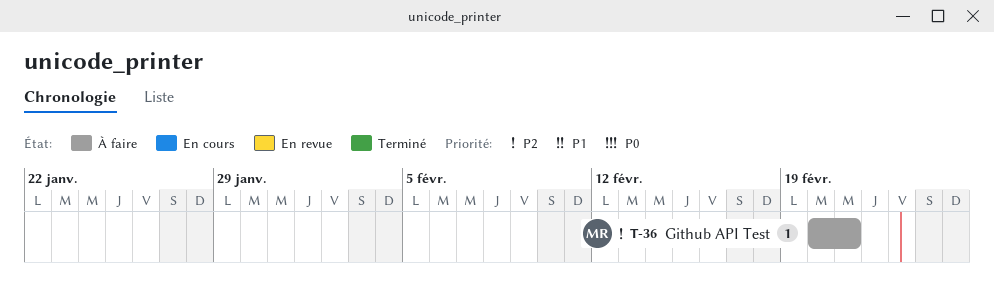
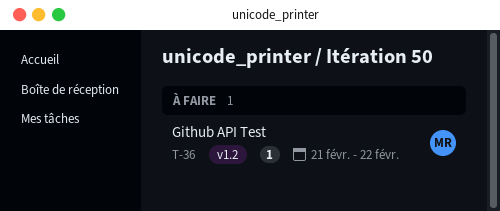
T-36, start: Feb 20 -> Feb 21
T-36, due: Feb 21 -> Feb 22

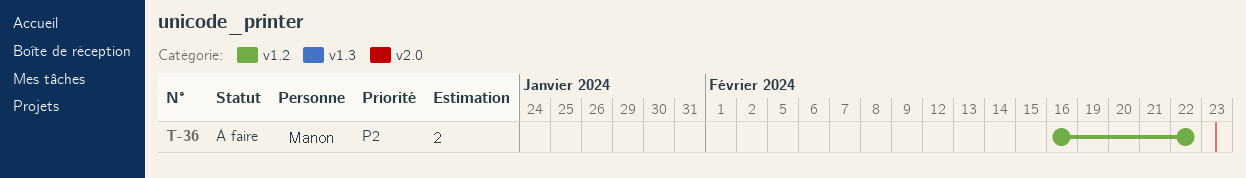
T-36, estimate: 1 -> 2
T-36, start: Feb 21 -> Feb 16

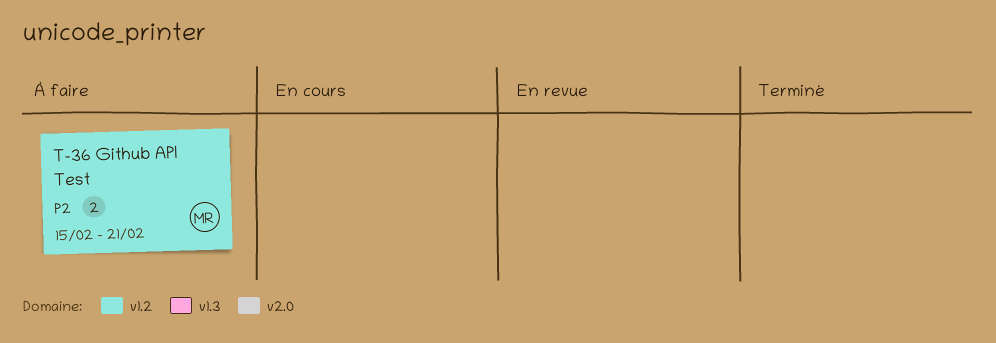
T-36, start: Feb 16 -> Feb 15
T-36, due: Feb 22 -> Feb 21

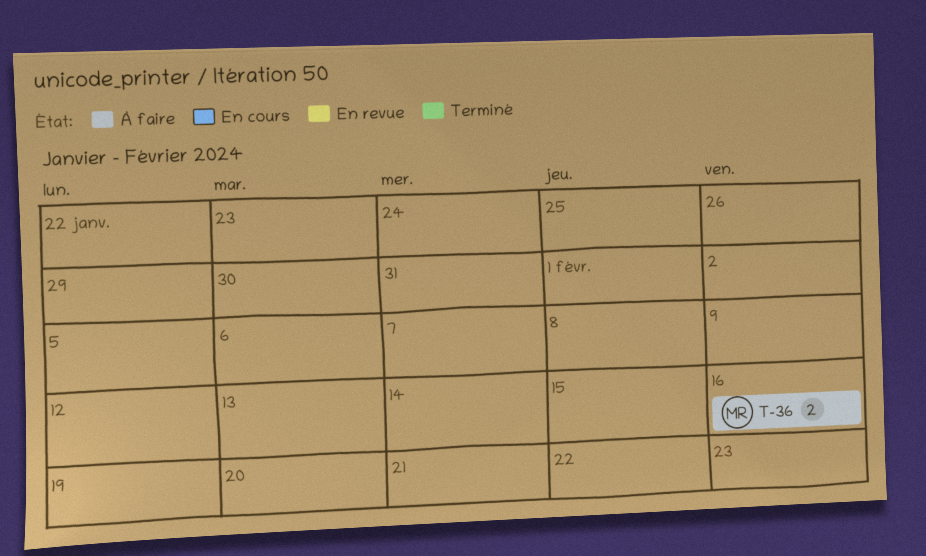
T-36, start: Feb 15 -> Feb 16
T-36, due: Feb 21 -> Feb 16

